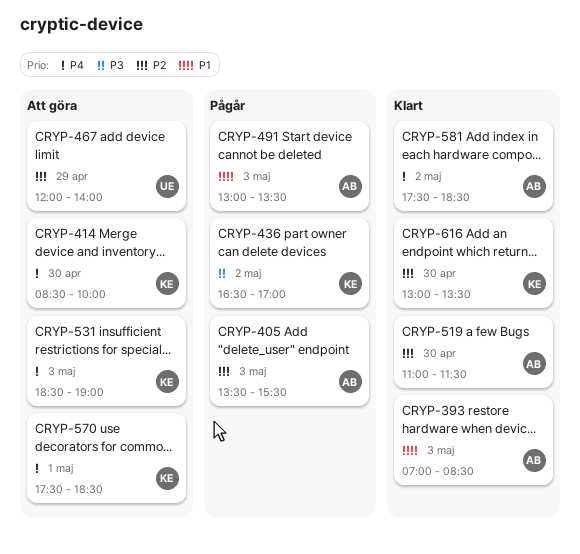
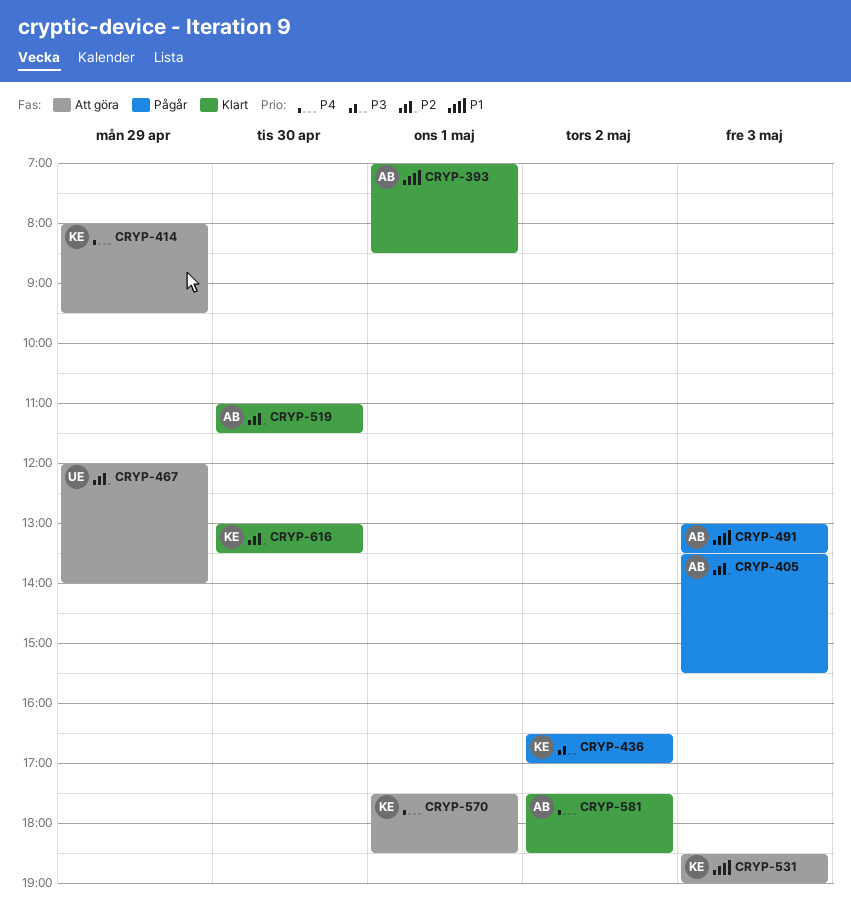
CRYP-393, day: May 3 -> May 1
CRYP-414, day: Apr 30 -> Apr 29
CRYP-414, begins: 08:30 -> 08:00
CRYP-414, ends: 10:00 -> 09:30
CRYP-531, priority: P4 -> P1

